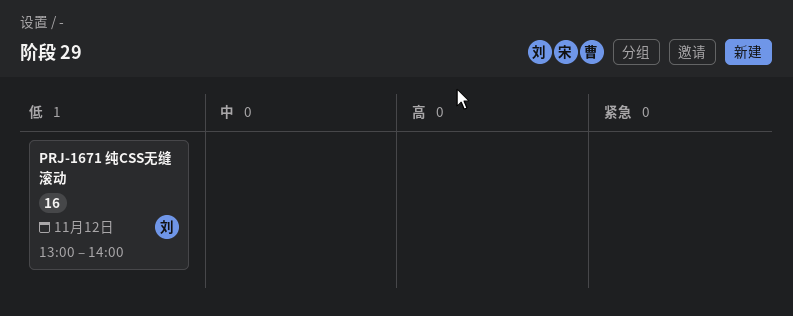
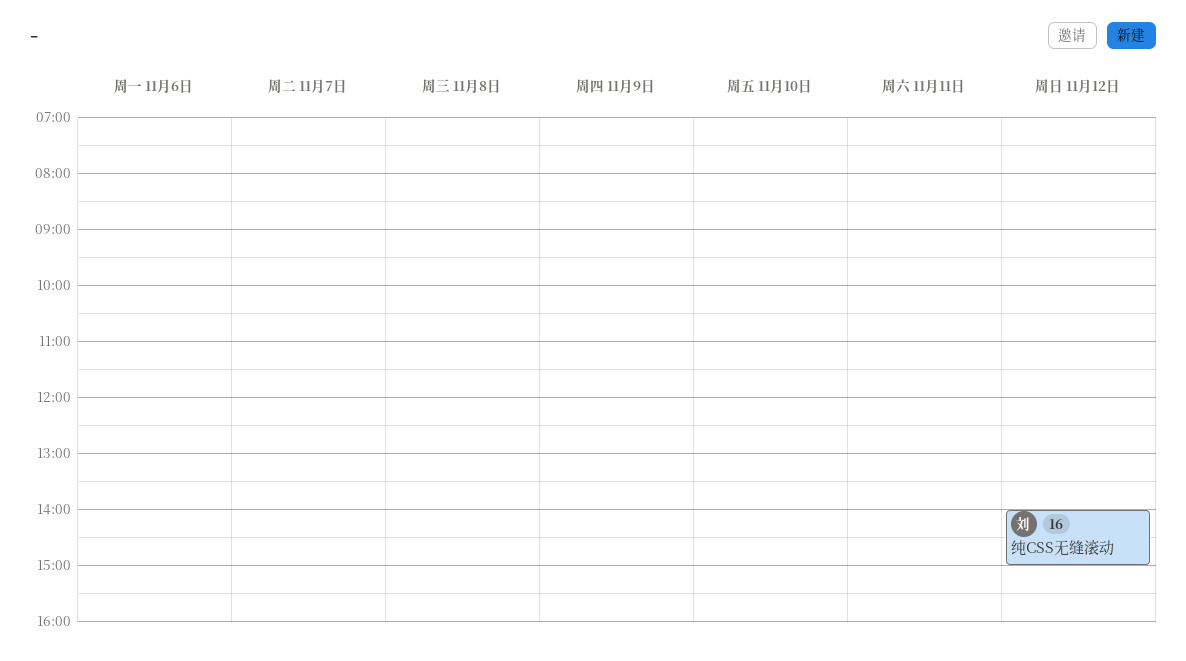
纯CSS无缝滚动, begins: 13:00 -> 14:00
纯CSS无缝滚动, ends: 14:00 -> 15:00

